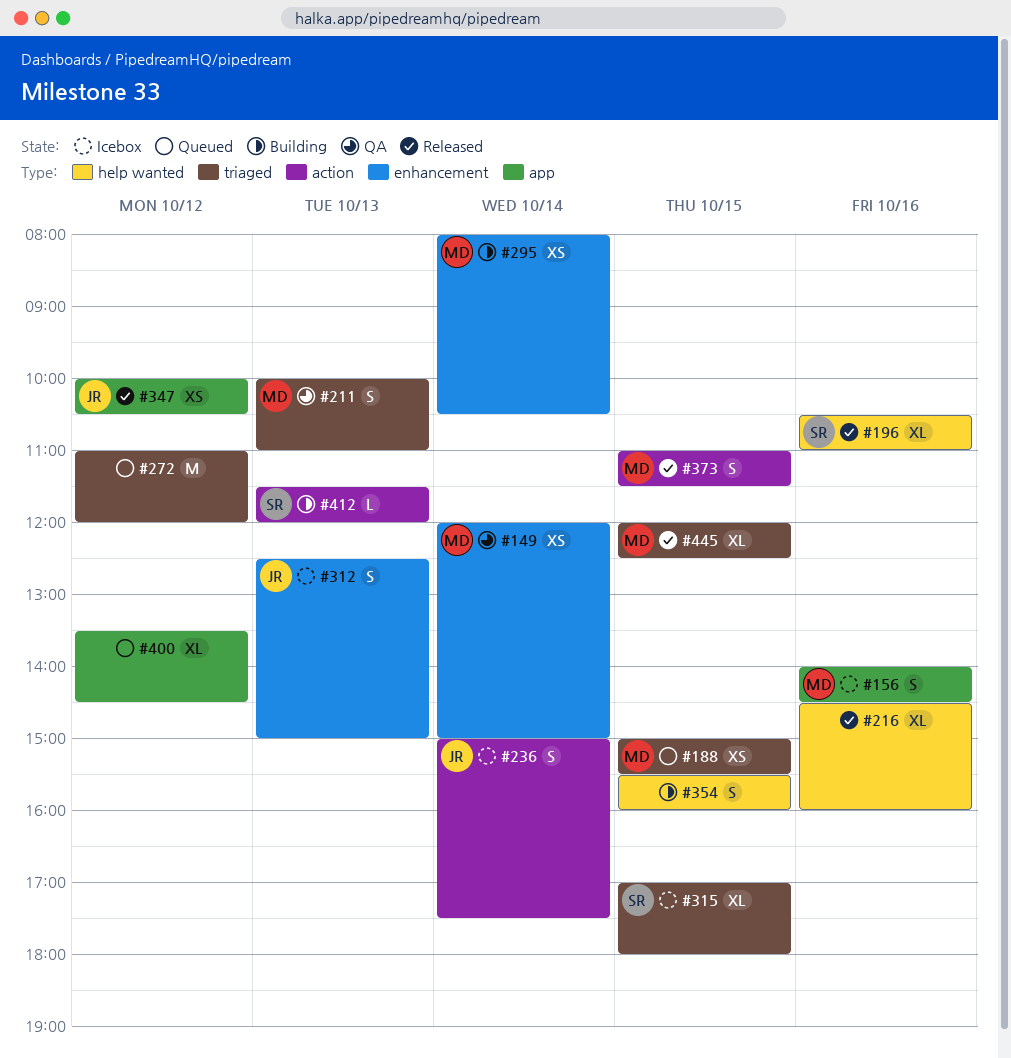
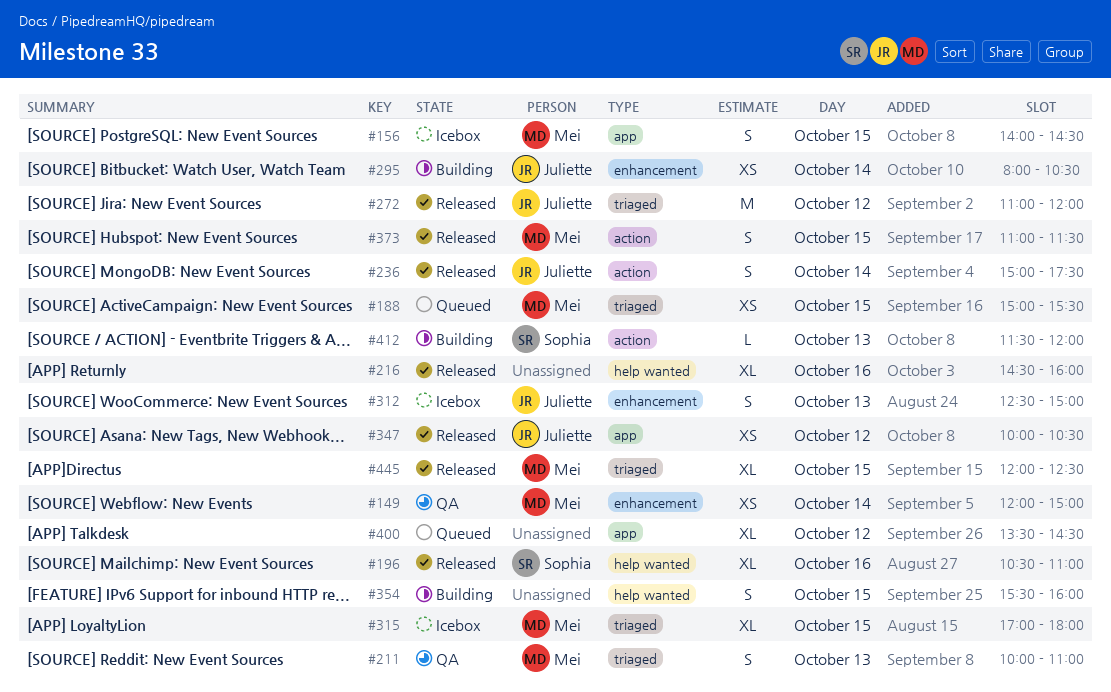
#156, day: Oct 16 -> Oct 15
#236, status: Icebox -> Released
#272, status: Queued -> Released
#272, owner: none -> Juliette
#295, owner: Mei -> Juliette
#315, owner: Sophia -> Mei

